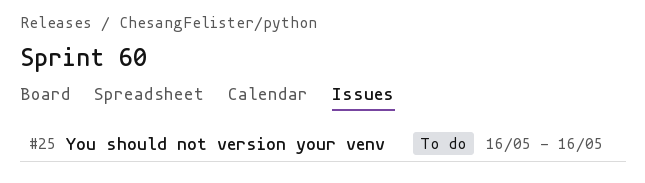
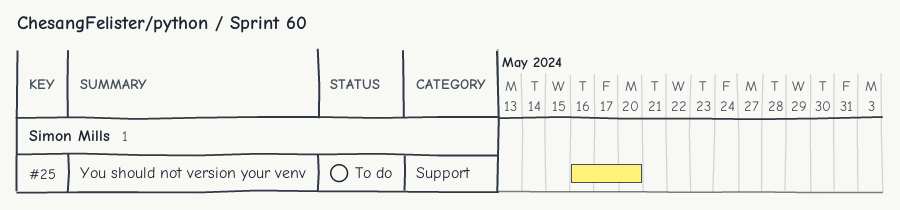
#25, due: May 16 -> May 20

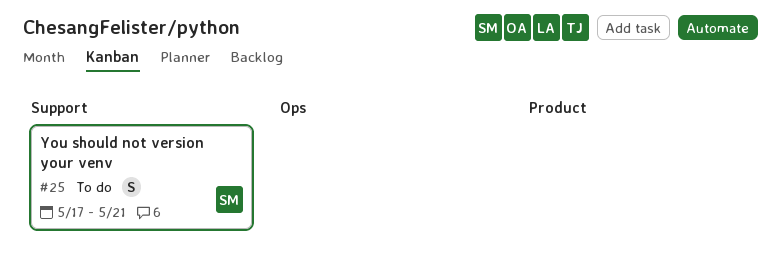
#25, start: May 16 -> May 17
#25, due: May 20 -> May 21

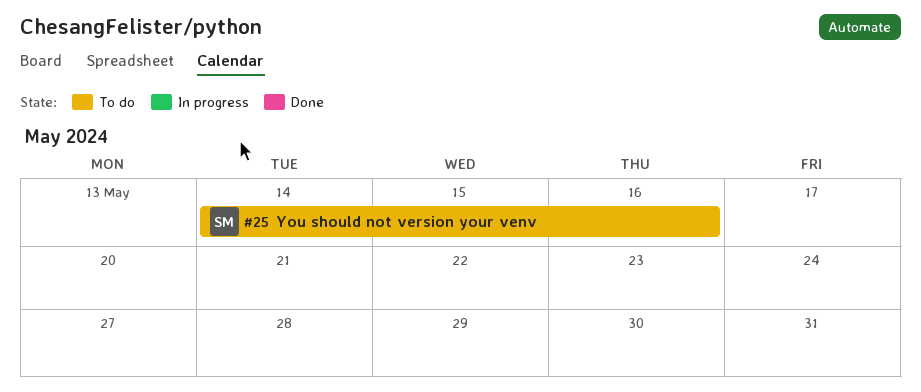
#25, start: May 17 -> May 14
#25, due: May 21 -> May 16

